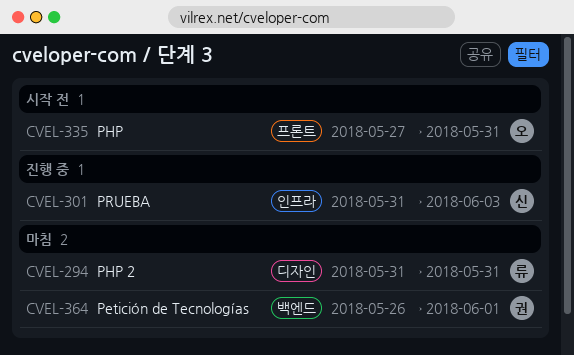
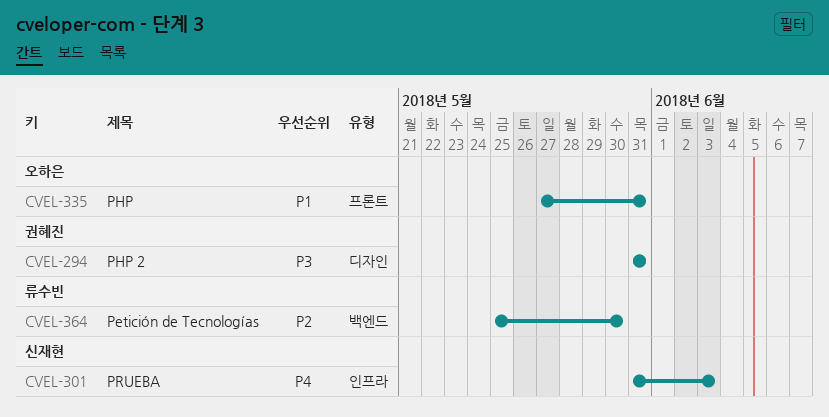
CVEL-294, owner: 류수빈 -> 권혜진
CVEL-364, owner: 권혜진 -> 류수빈
CVEL-364, start: May 26 -> May 25
CVEL-364, due: Jun 1 -> May 30

